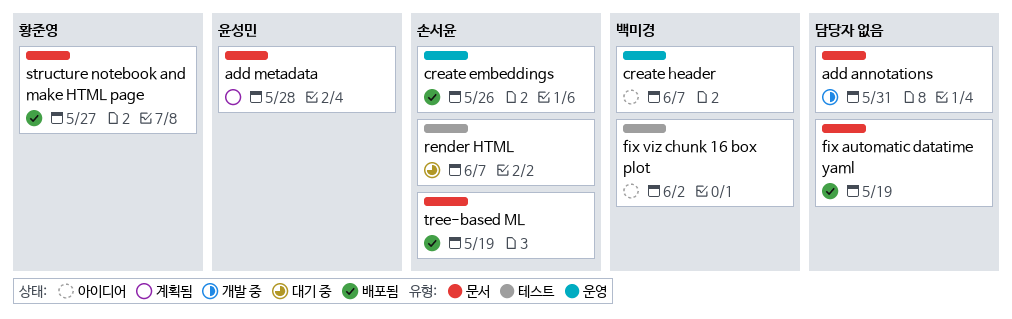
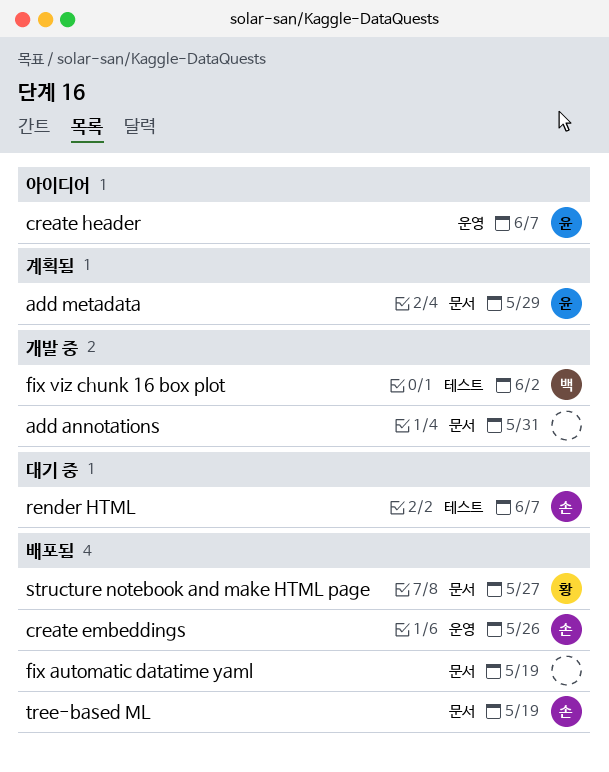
add metadata, due: May 28 -> May 29
create header, owner: 백미경 -> 윤성민
fix viz chunk 16 box plot, status: 아이디어 -> 개발 중

